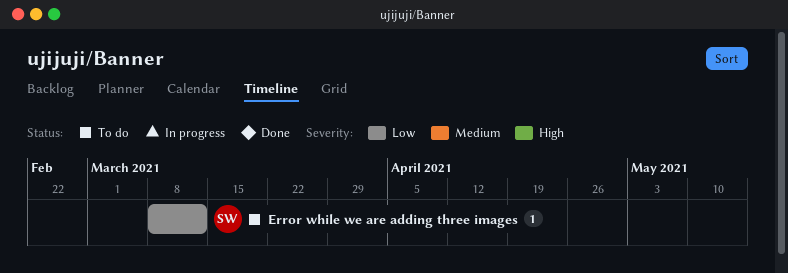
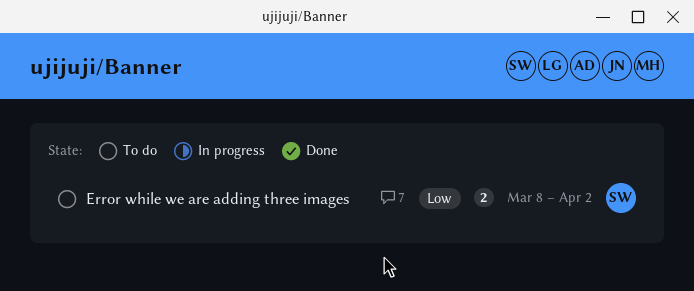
Error while we are adding three images, estimate: 1 -> 2
Error while we are adding three images, due: Mar 12 -> Apr 2

